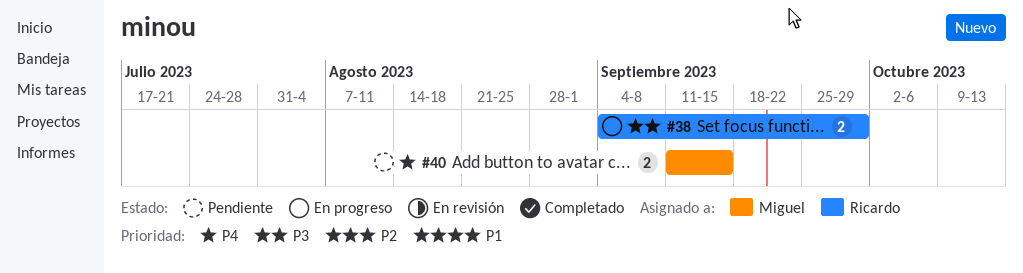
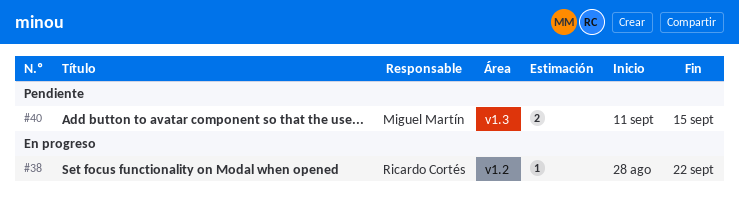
#38, estimate: 2 -> 1
#38, start: Sep 4 -> Aug 28
#38, due: Sep 29 -> Sep 22

